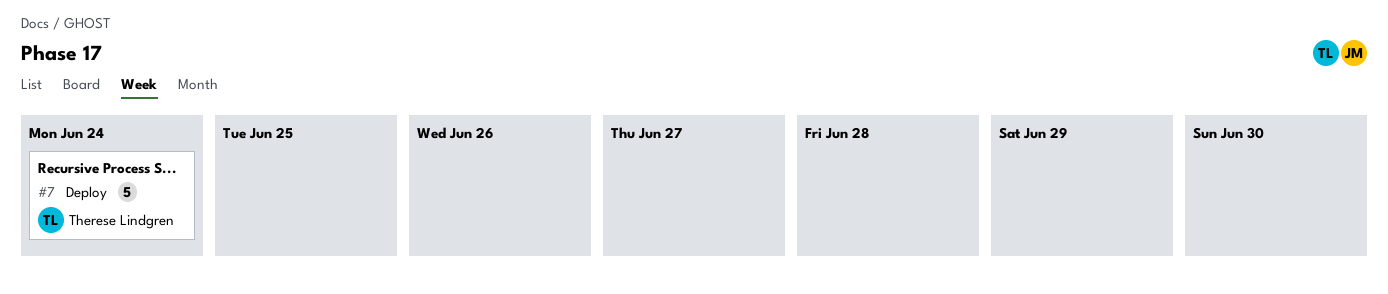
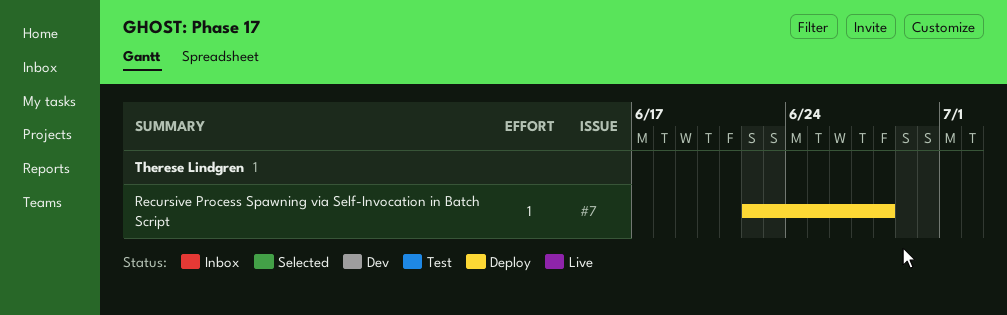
#7, estimate: 5 -> 1
#7, due: Jun 24 -> Jun 28

